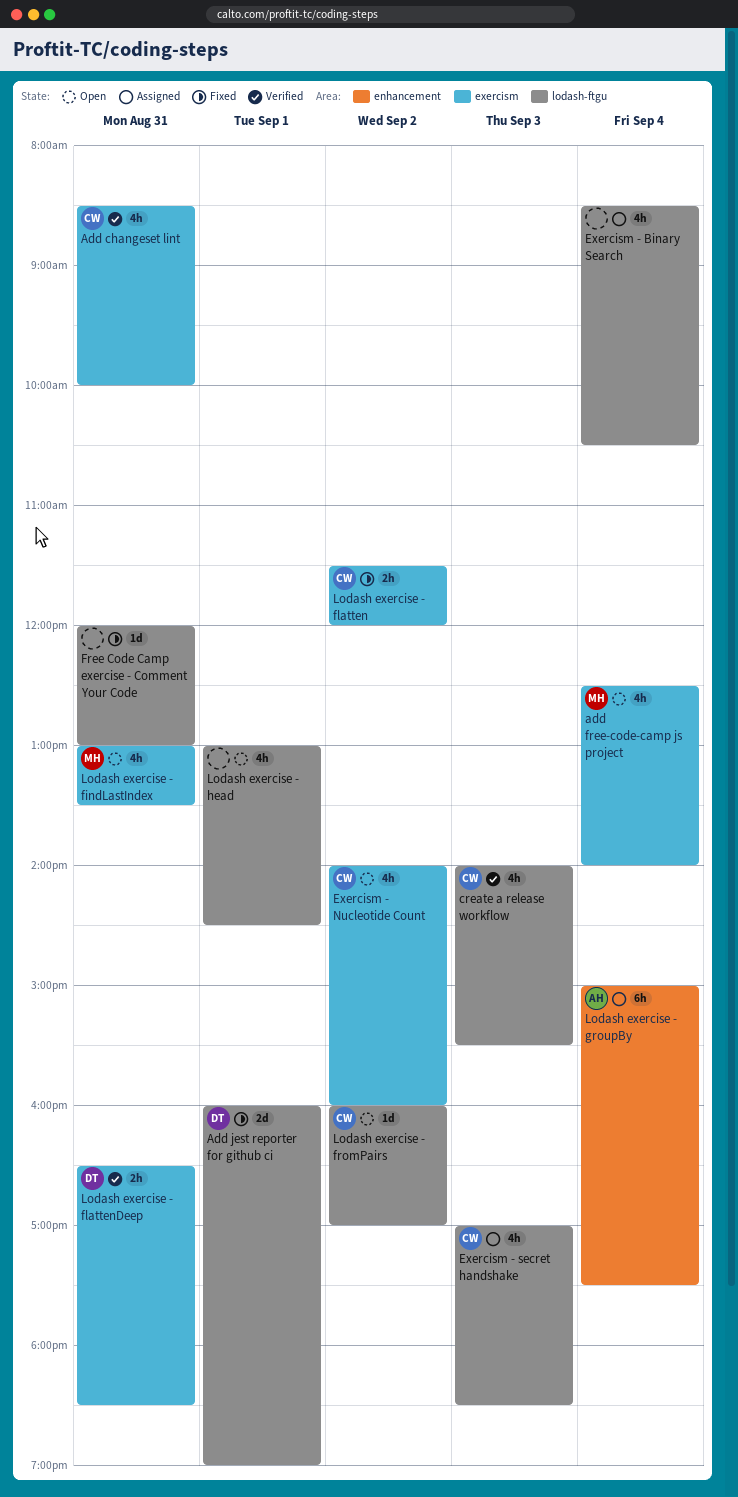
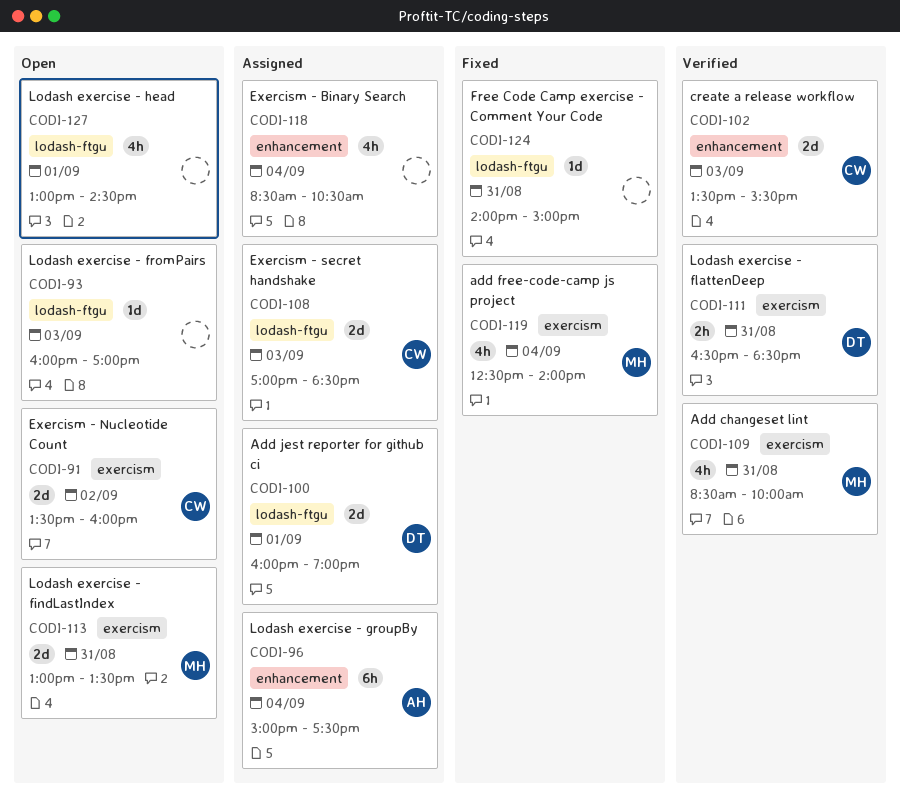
Add changeset lint, owner: CW -> MH
add free-code-camp js project, status: Open -> Fixed
Add jest reporter for github ci, status: Fixed -> Assigned
create a release workflow, label: lodash-ftgu -> enhancement
create a release workflow, estimate: 4h -> 2d
create a release workflow, begins: 14:00 -> 13:30
Exercism - Binary Search, label: lodash-ftgu -> enhancement
Exercism - Nucleotide Count, estimate: 4h -> 2d
Exercism - Nucleotide Count, begins: 14:00 -> 13:30
Exercism - secret handshake, estimate: 4h -> 2d
Free Code Camp exercise - Comment Your Code, begins: 12:00 -> 14:00
Free Code Camp exercise - Comment Your Code, ends: 13:00 -> 15:00
Lodash exercise - findLastIndex, estimate: 4h -> 2d
Lodash exercise - flatten: present -> none
Lodash exercise - fromPairs, owner: CW -> none
Lodash exercise - fromPairs, day: Sep 2 -> Sep 3

